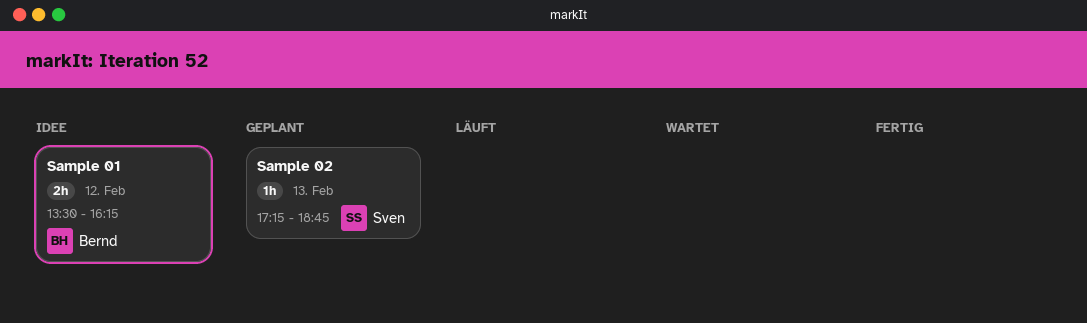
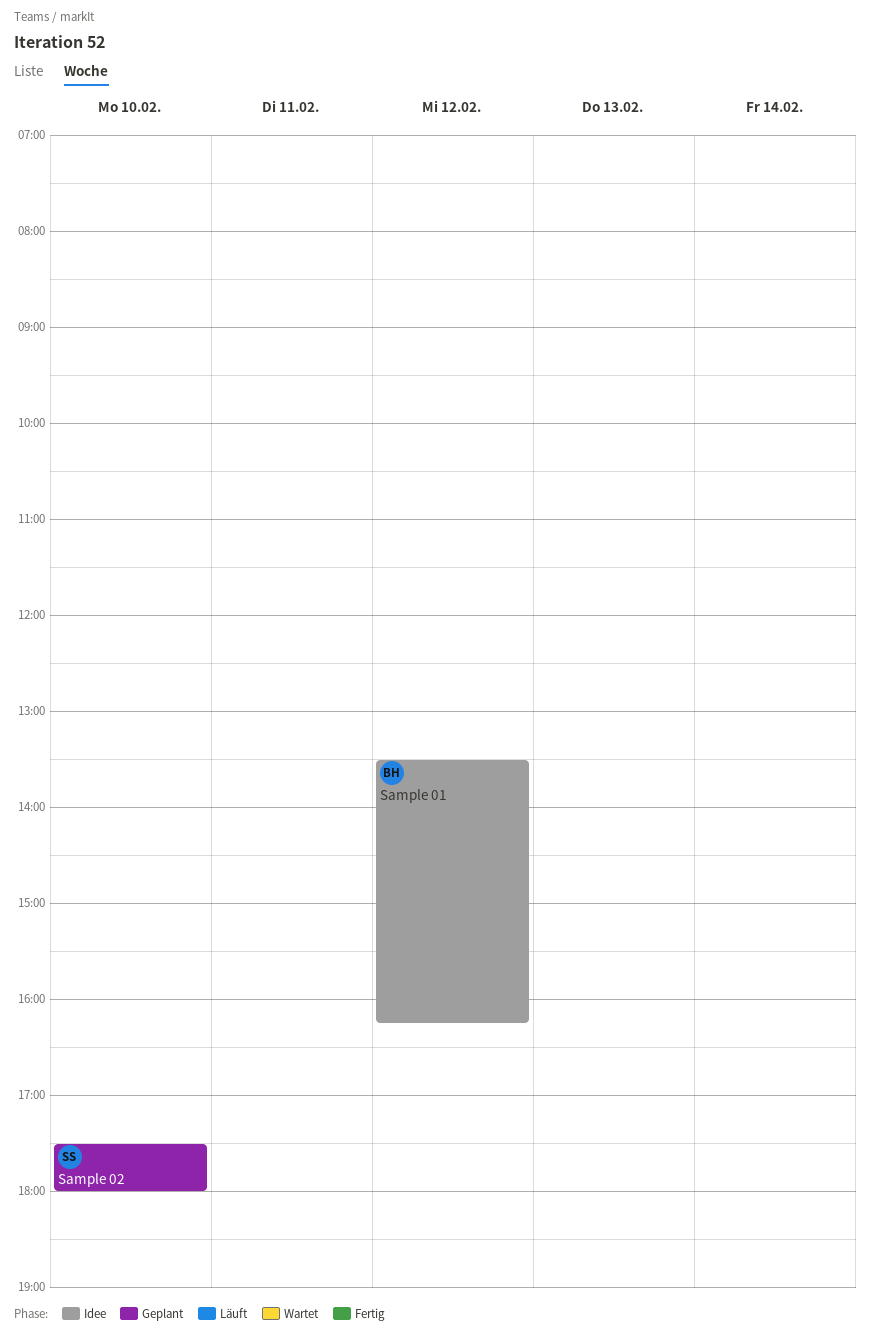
Sample 02, day: Feb 13 -> Feb 10
Sample 02, begins: 17:15 -> 17:30
Sample 02, ends: 18:45 -> 18:00

